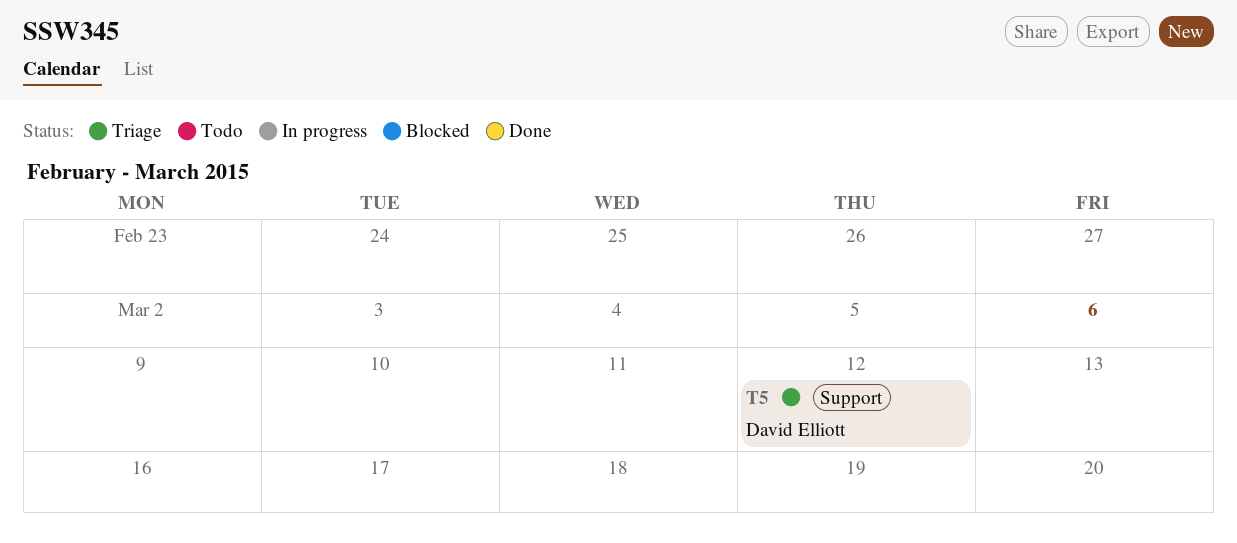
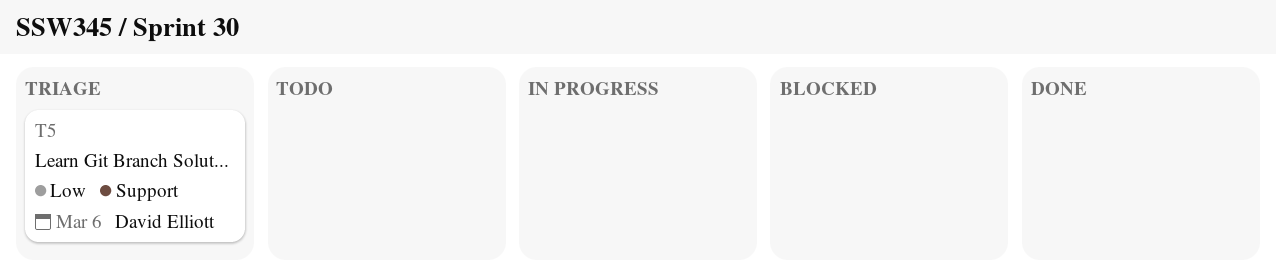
T5, due: Mar 12 -> Mar 6

